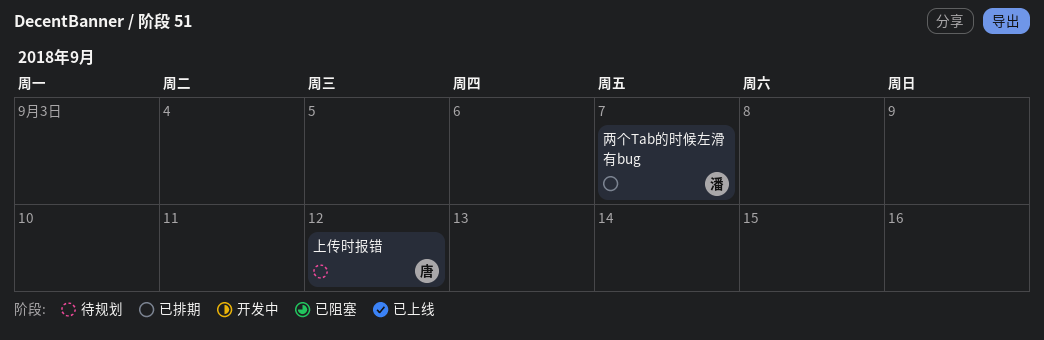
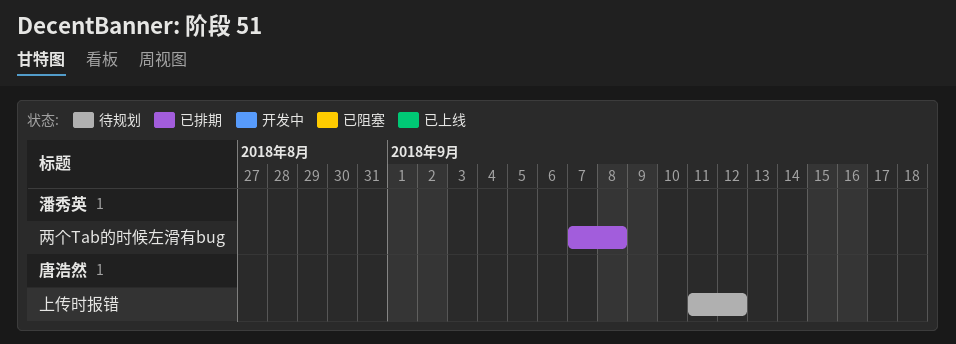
两个Tab的时候左滑有bug, due: Sep 7 -> Sep 8

